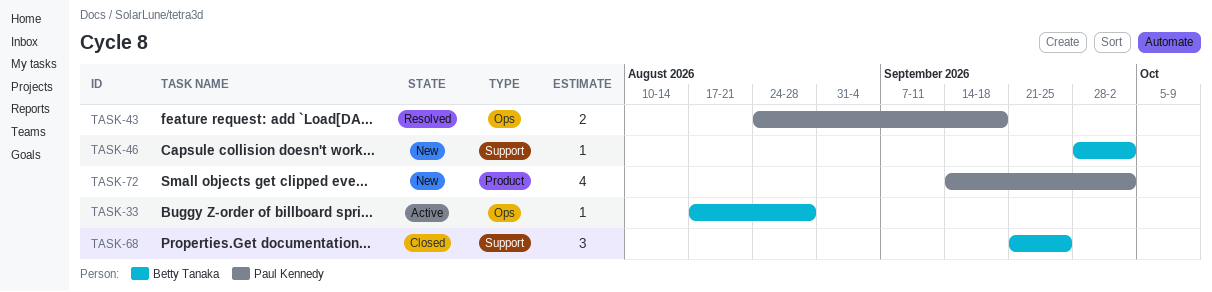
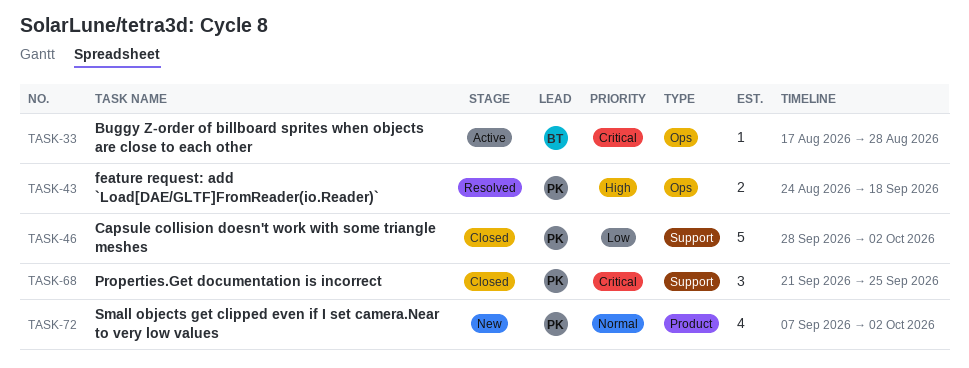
TASK-46, status: New -> Closed
TASK-46, owner: Betty Tanaka -> Paul Kennedy
TASK-46, estimate: 1 -> 5
TASK-68, owner: Betty Tanaka -> Paul Kennedy
TASK-72, start: Sep 14 -> Sep 7

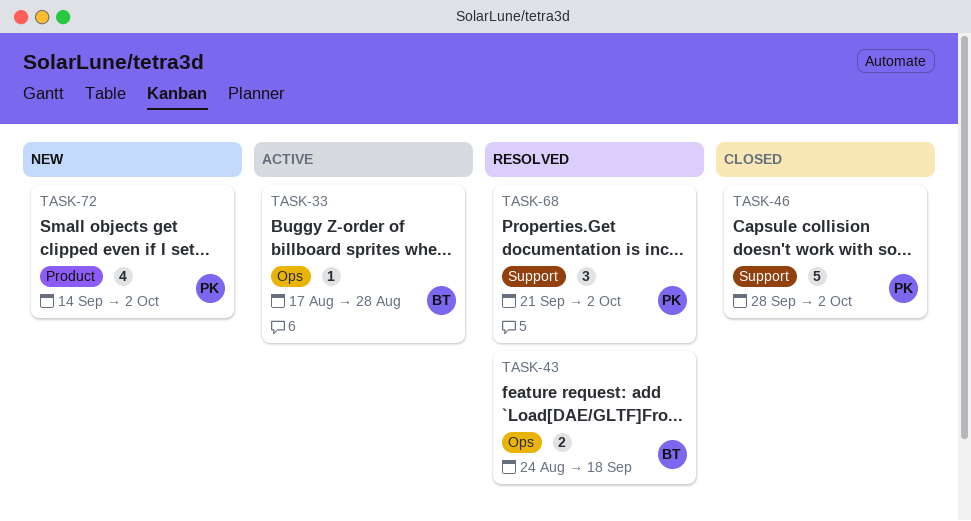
TASK-43, owner: PK -> BT
TASK-68, status: Closed -> Resolved
TASK-68, due: Sep 25 -> Oct 2
TASK-72, start: Sep 7 -> Sep 14

